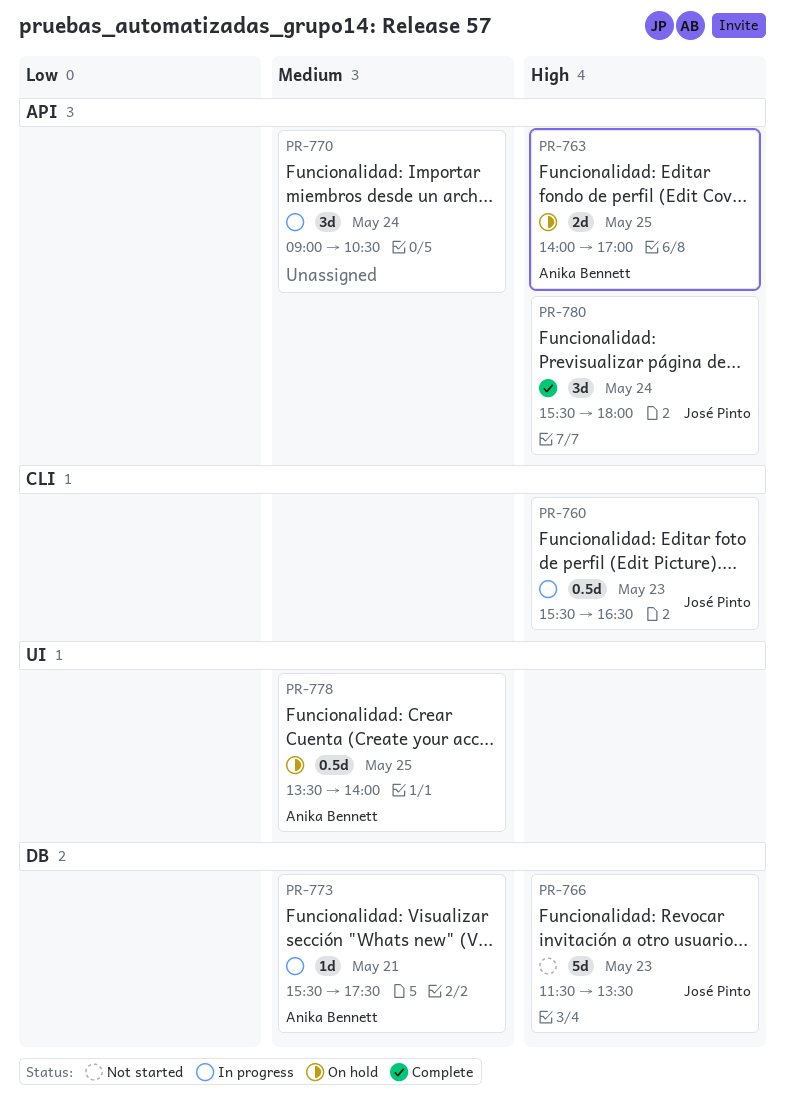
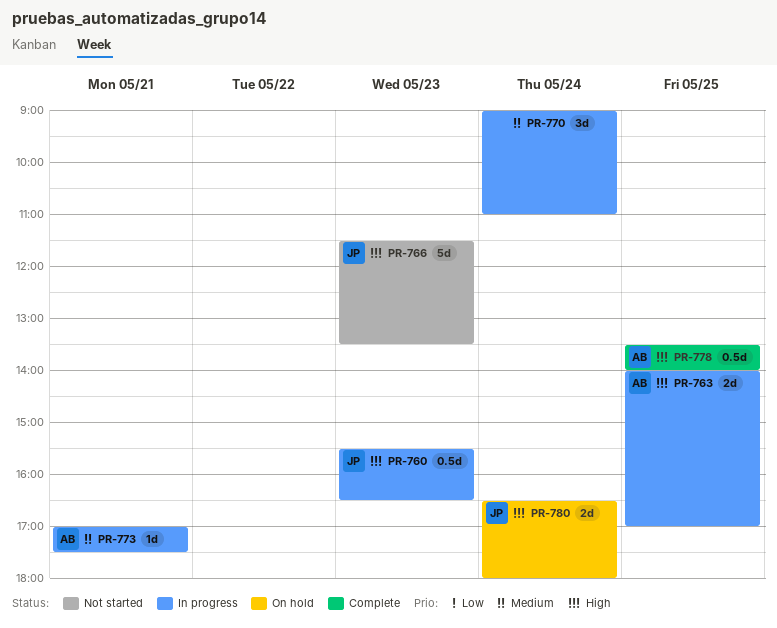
PR-763, status: On hold -> In progress
PR-770, ends: 10:30 -> 11:00
PR-773, begins: 15:30 -> 17:00
PR-778, status: On hold -> Complete
PR-778, priority: Medium -> High
PR-780, status: Complete -> On hold
PR-780, estimate: 3d -> 2d
PR-780, begins: 15:30 -> 16:30

